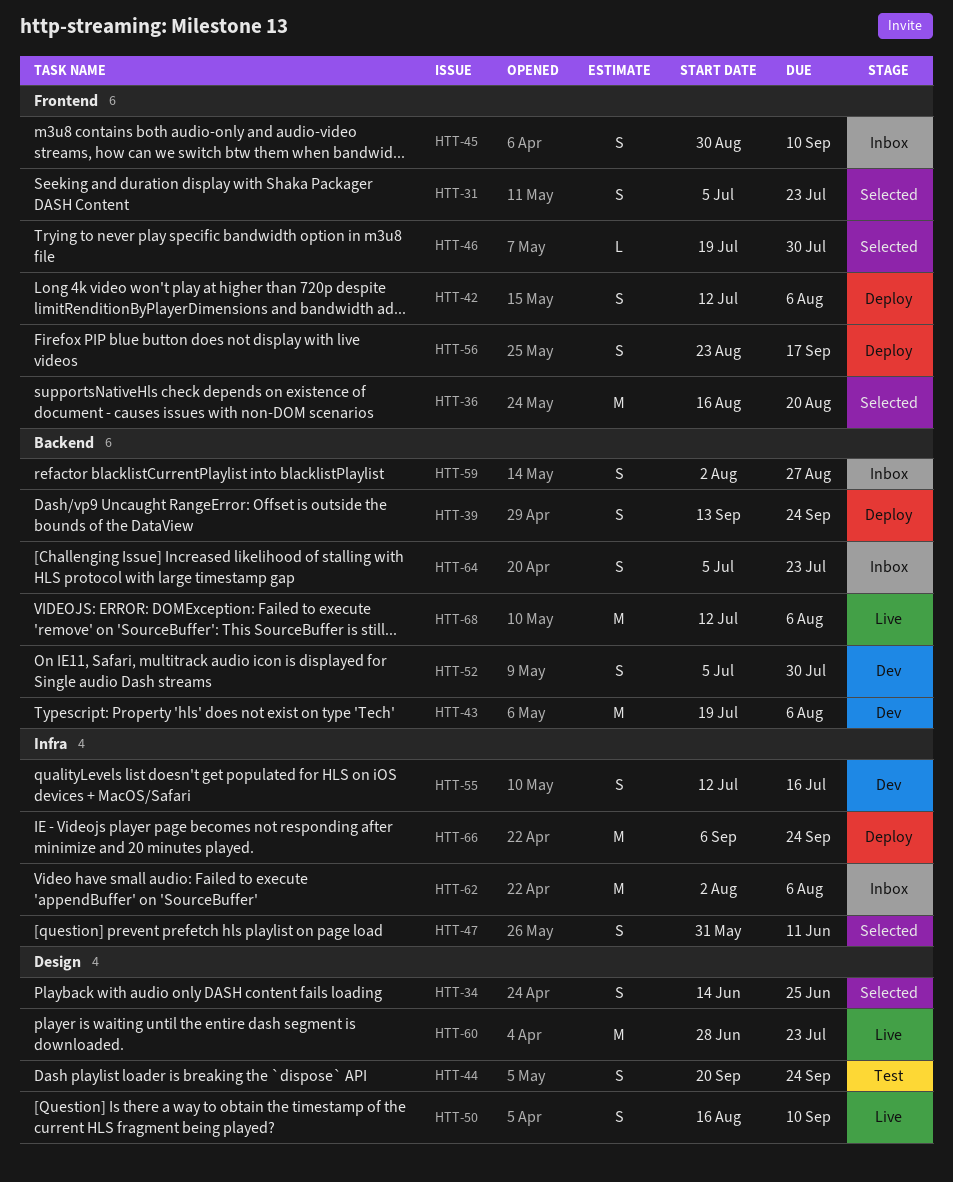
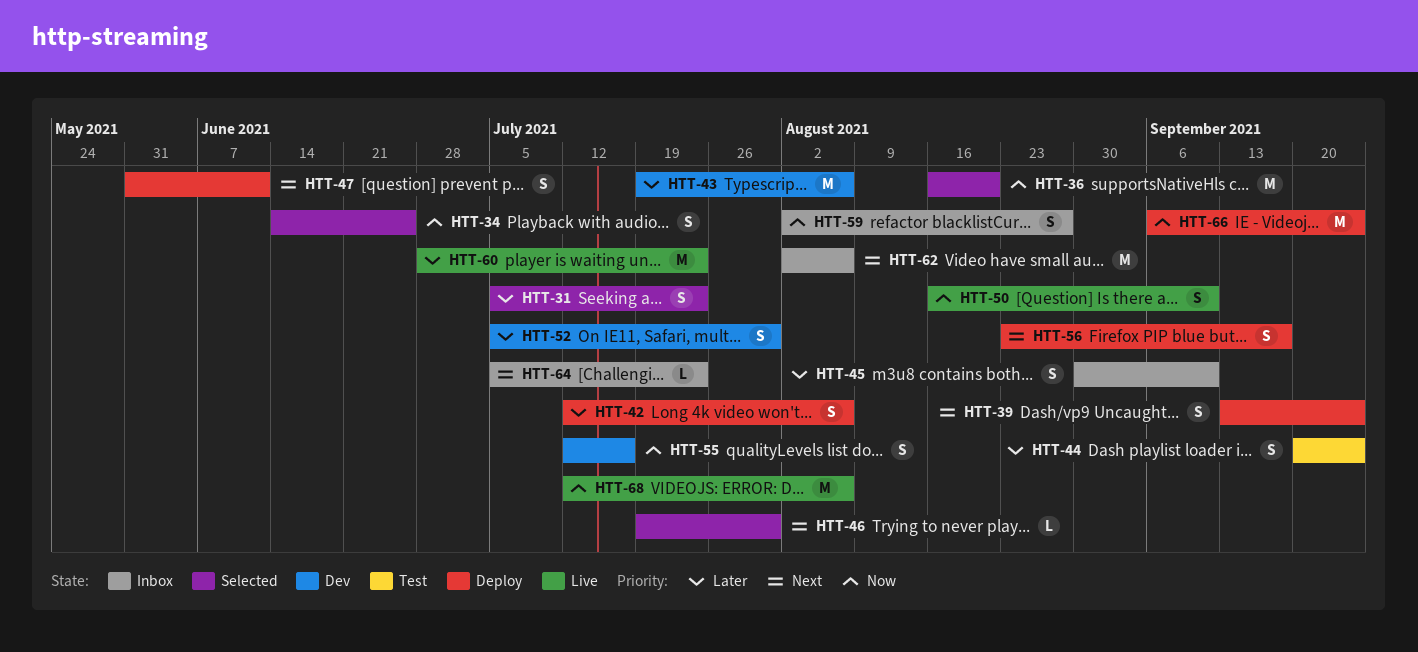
HTT-47, status: Selected -> Deploy
HTT-64, estimate: S -> L

